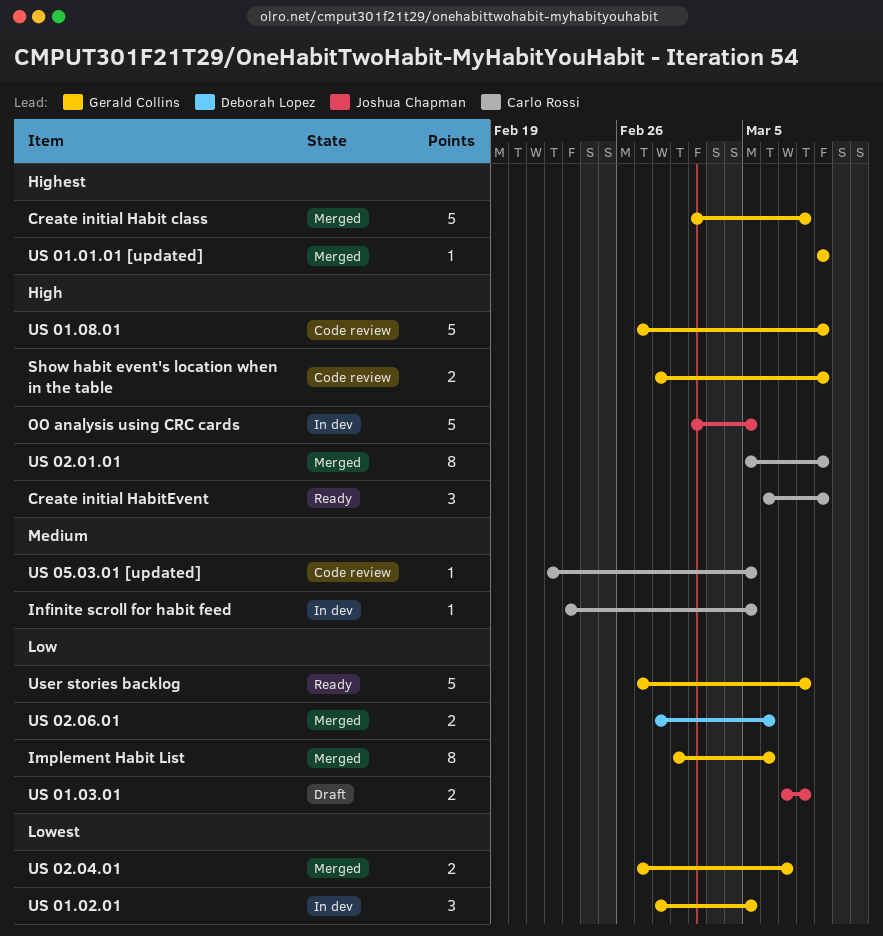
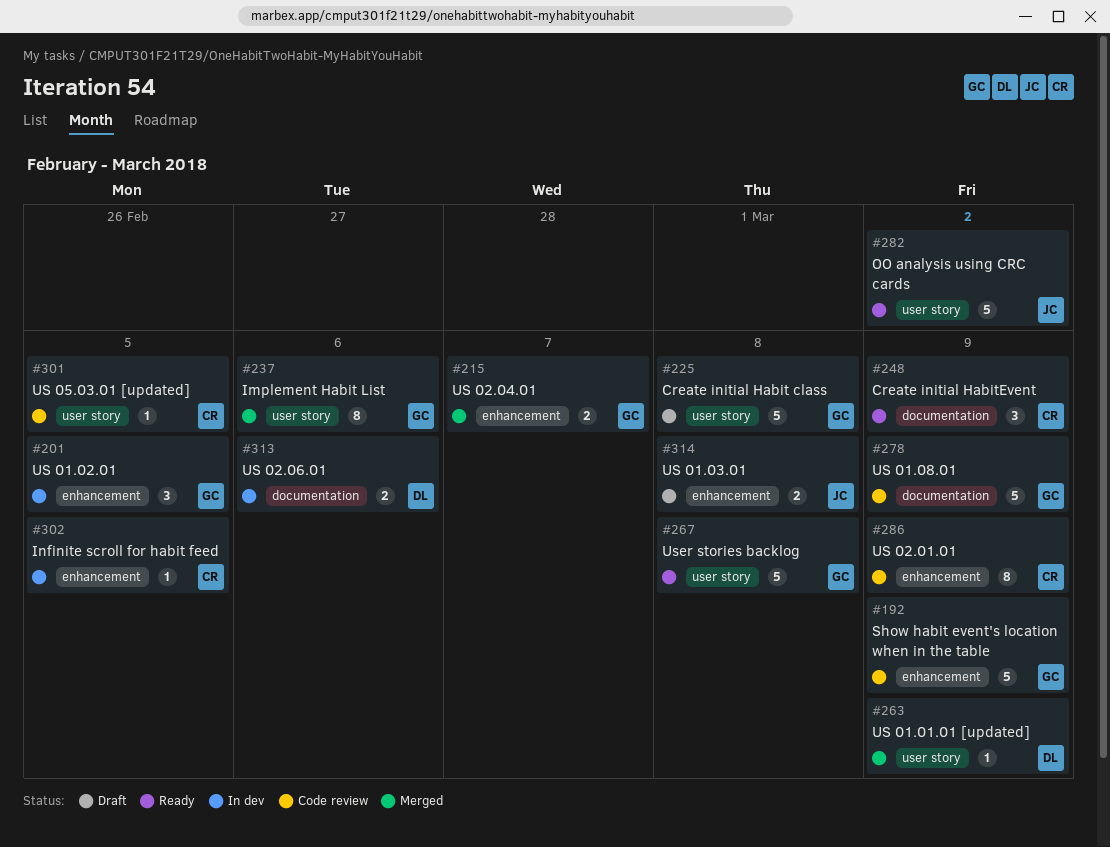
Create initial Habit class, status: Merged -> Draft
OO analysis using CRC cards, status: In dev -> Ready
OO analysis using CRC cards, due: Mar 5 -> Mar 2
Show habit event's location when in the table, estimate: 2 -> 5
US 01.01.01 [updated], owner: Gerald Collins -> Deborah Lopez
US 02.01.01, status: Merged -> Code review
US 02.06.01, status: Merged -> In dev

